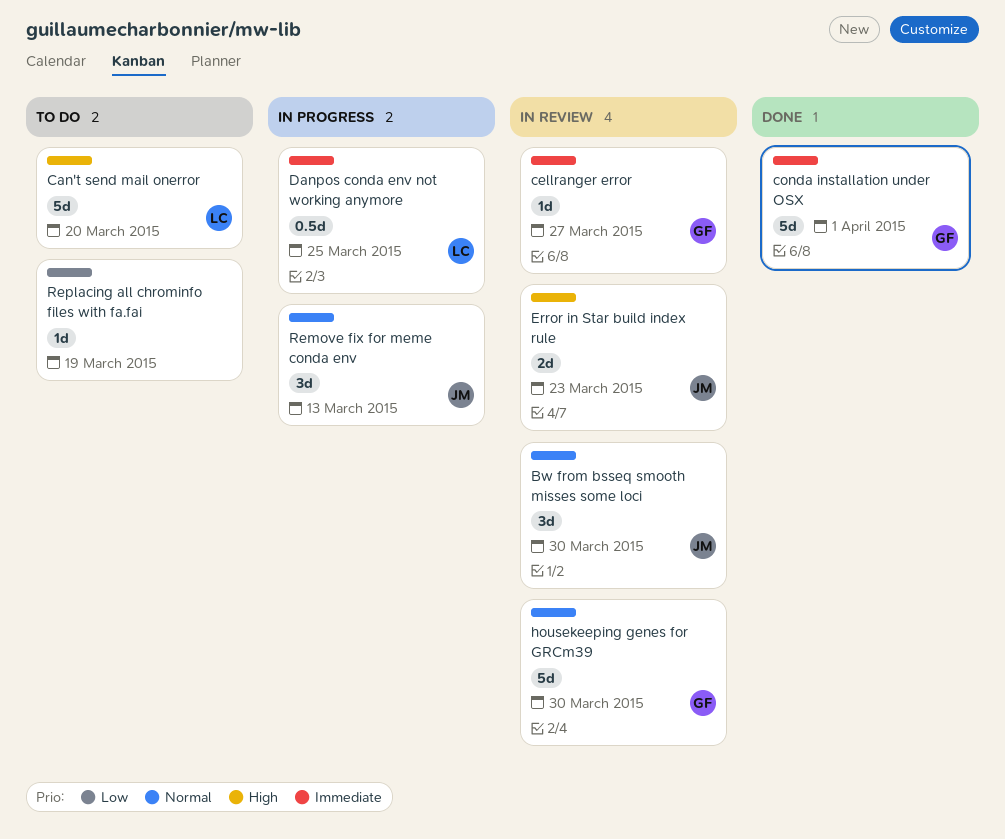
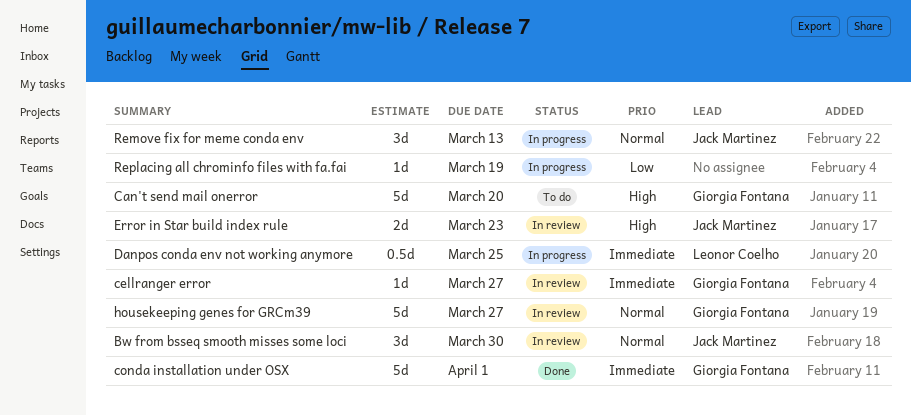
Can't send mail onerror, owner: Leonor Coelho -> Giorgia Fontana
housekeeping genes for GRCm39, due: Mar 30 -> Mar 27
Replacing all chrominfo files with fa.fai, status: To do -> In progress

